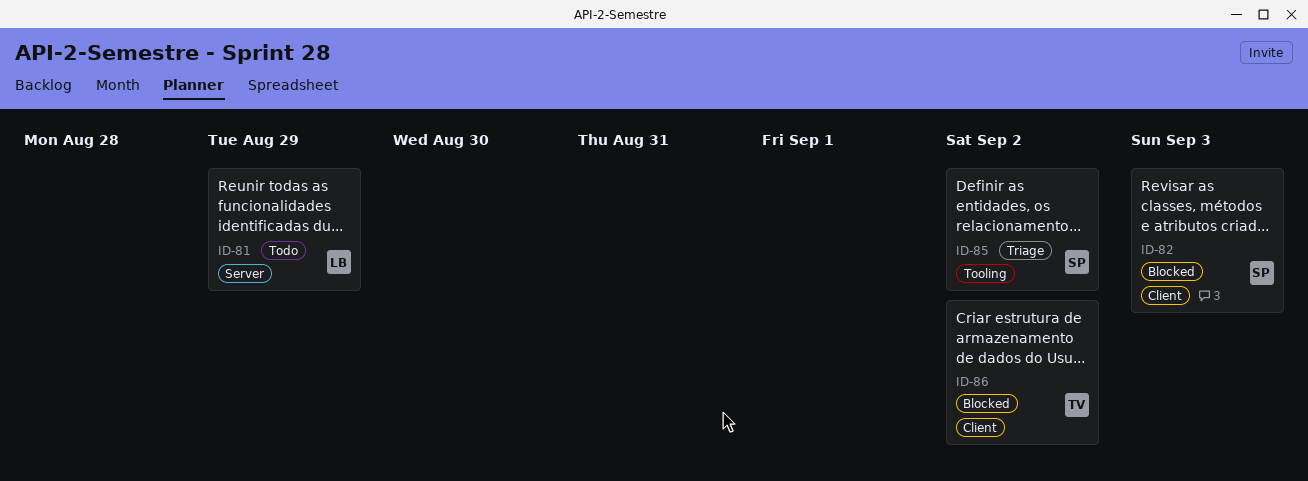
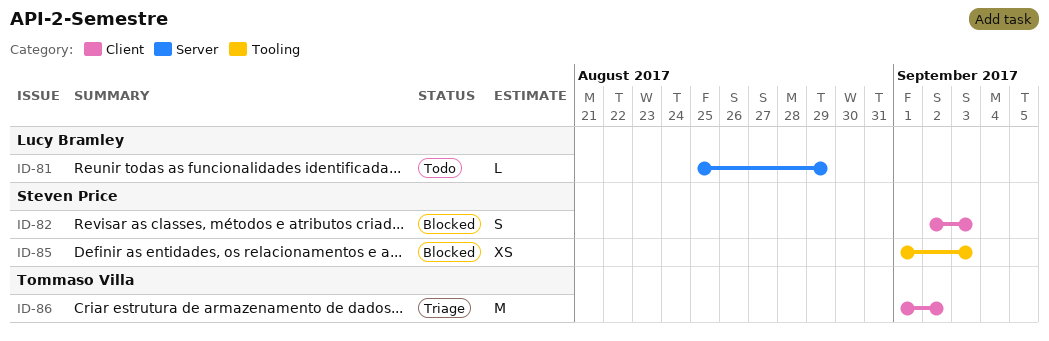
ID-85, status: Triage -> Blocked
ID-85, due: Sep 2 -> Sep 3
ID-86, status: Blocked -> Triage

